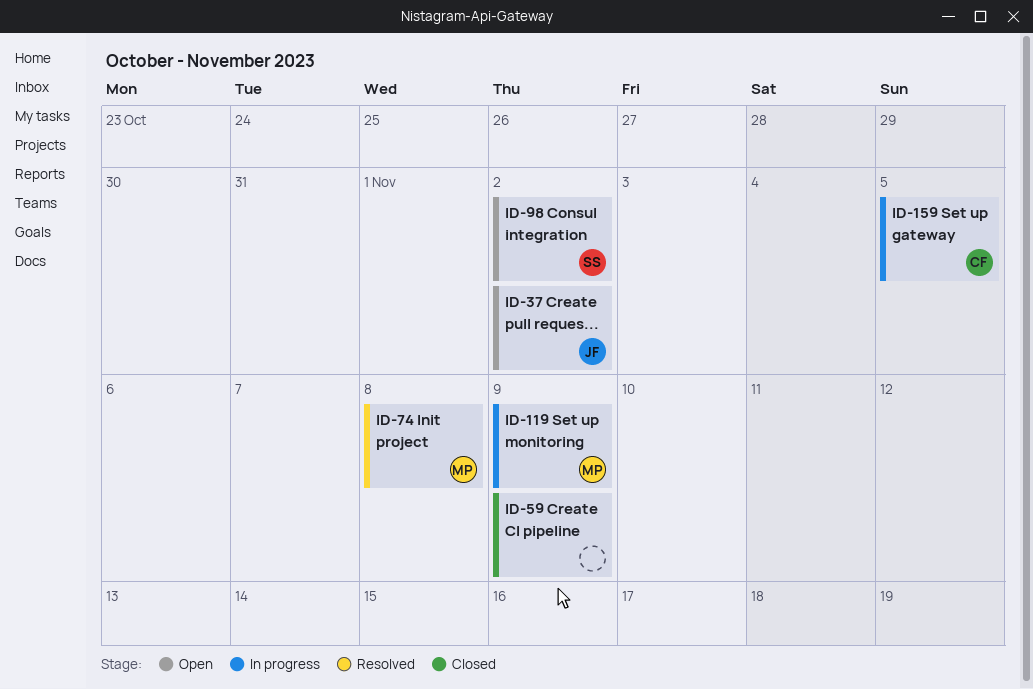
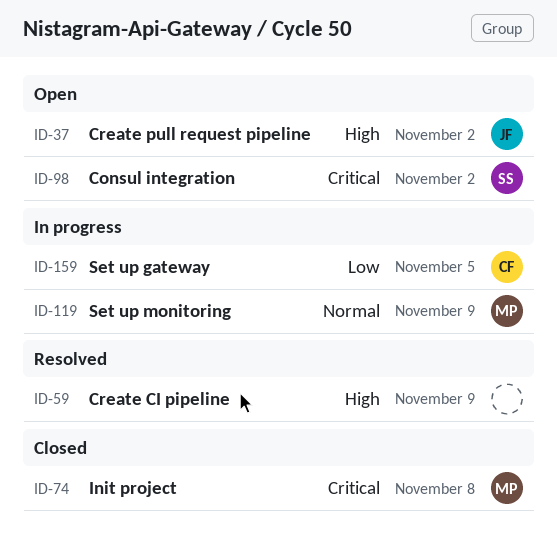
ID-59, status: Closed -> Resolved
ID-74, status: Resolved -> Closed

